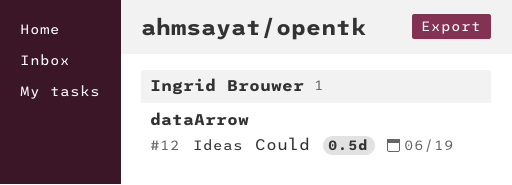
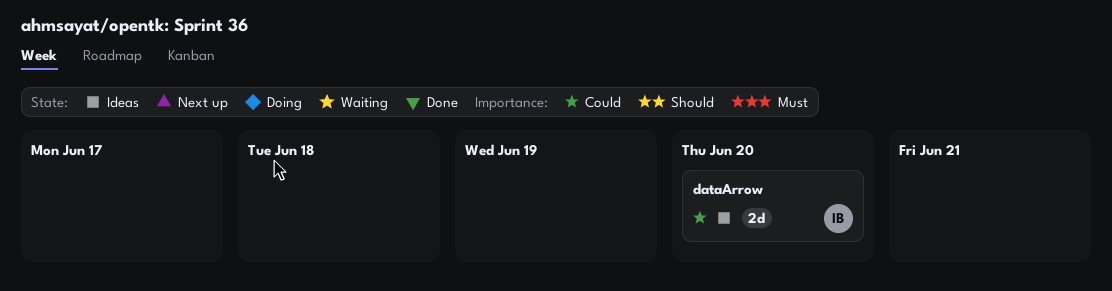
dataArrow, estimate: 0.5d -> 2d
dataArrow, due: Jun 19 -> Jun 20

